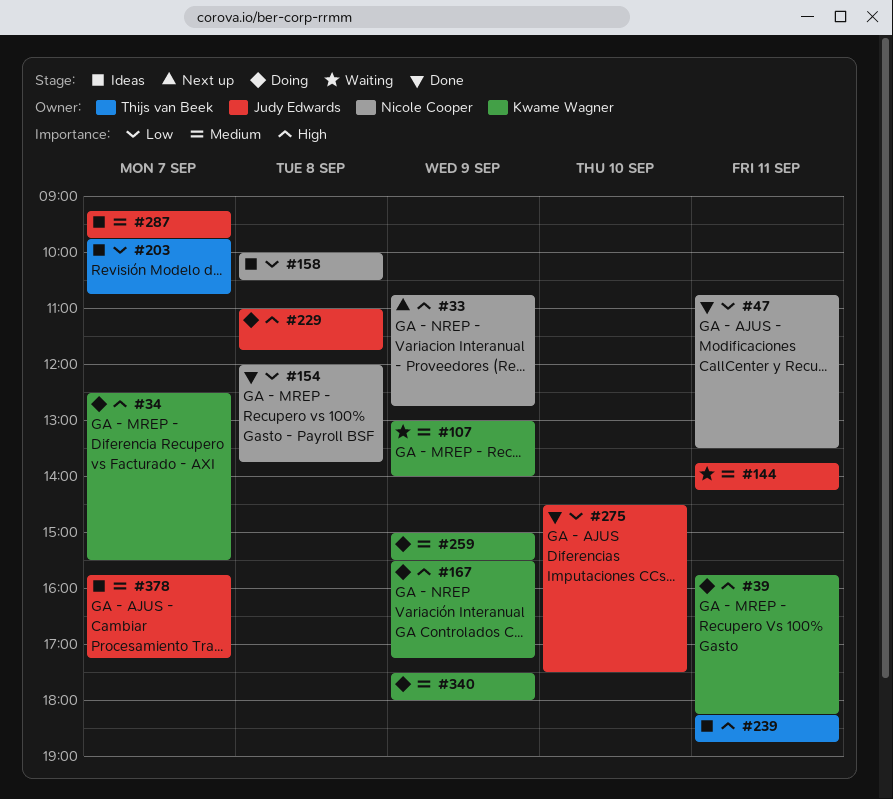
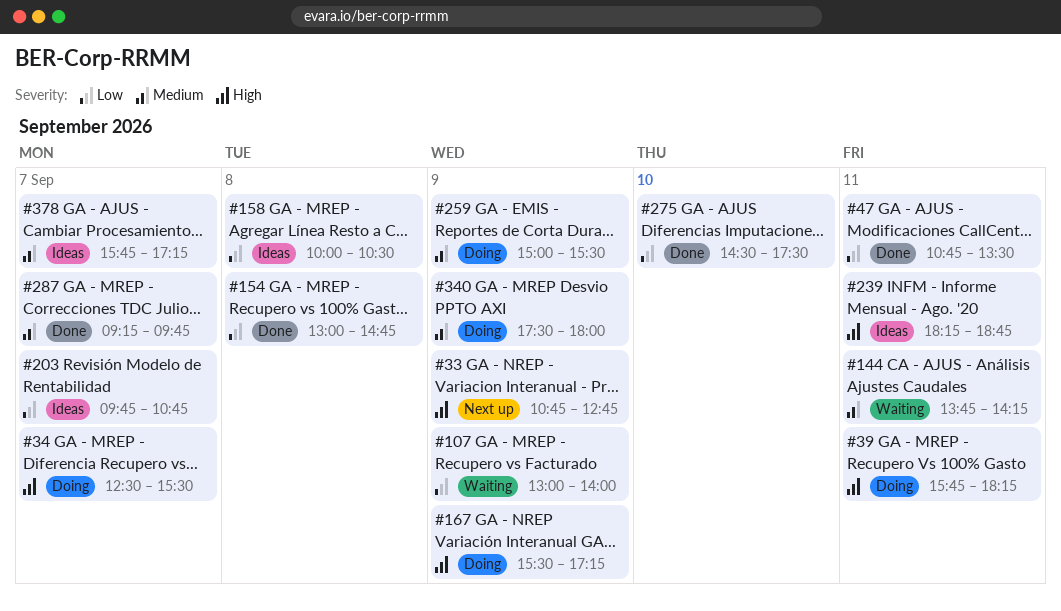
#107, priority: Medium -> Low
#154, begins: 12:00 -> 13:00
#154, ends: 13:45 -> 14:45
#229: present -> none
#287, status: Ideas -> Done

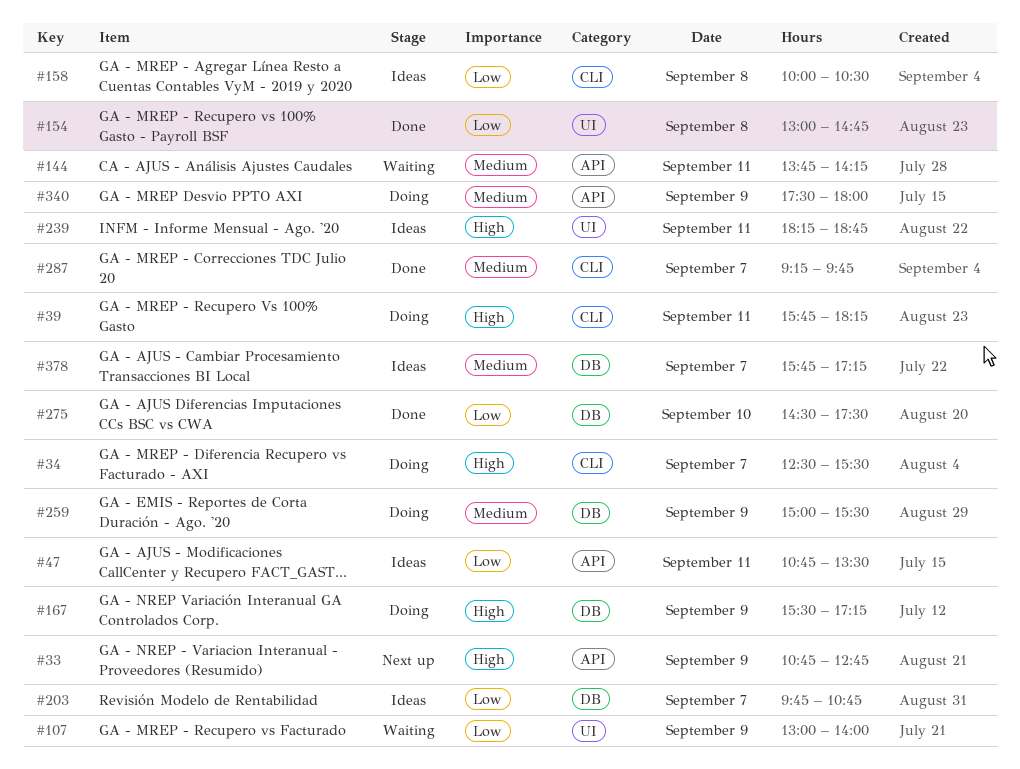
#47, status: Done -> Ideas

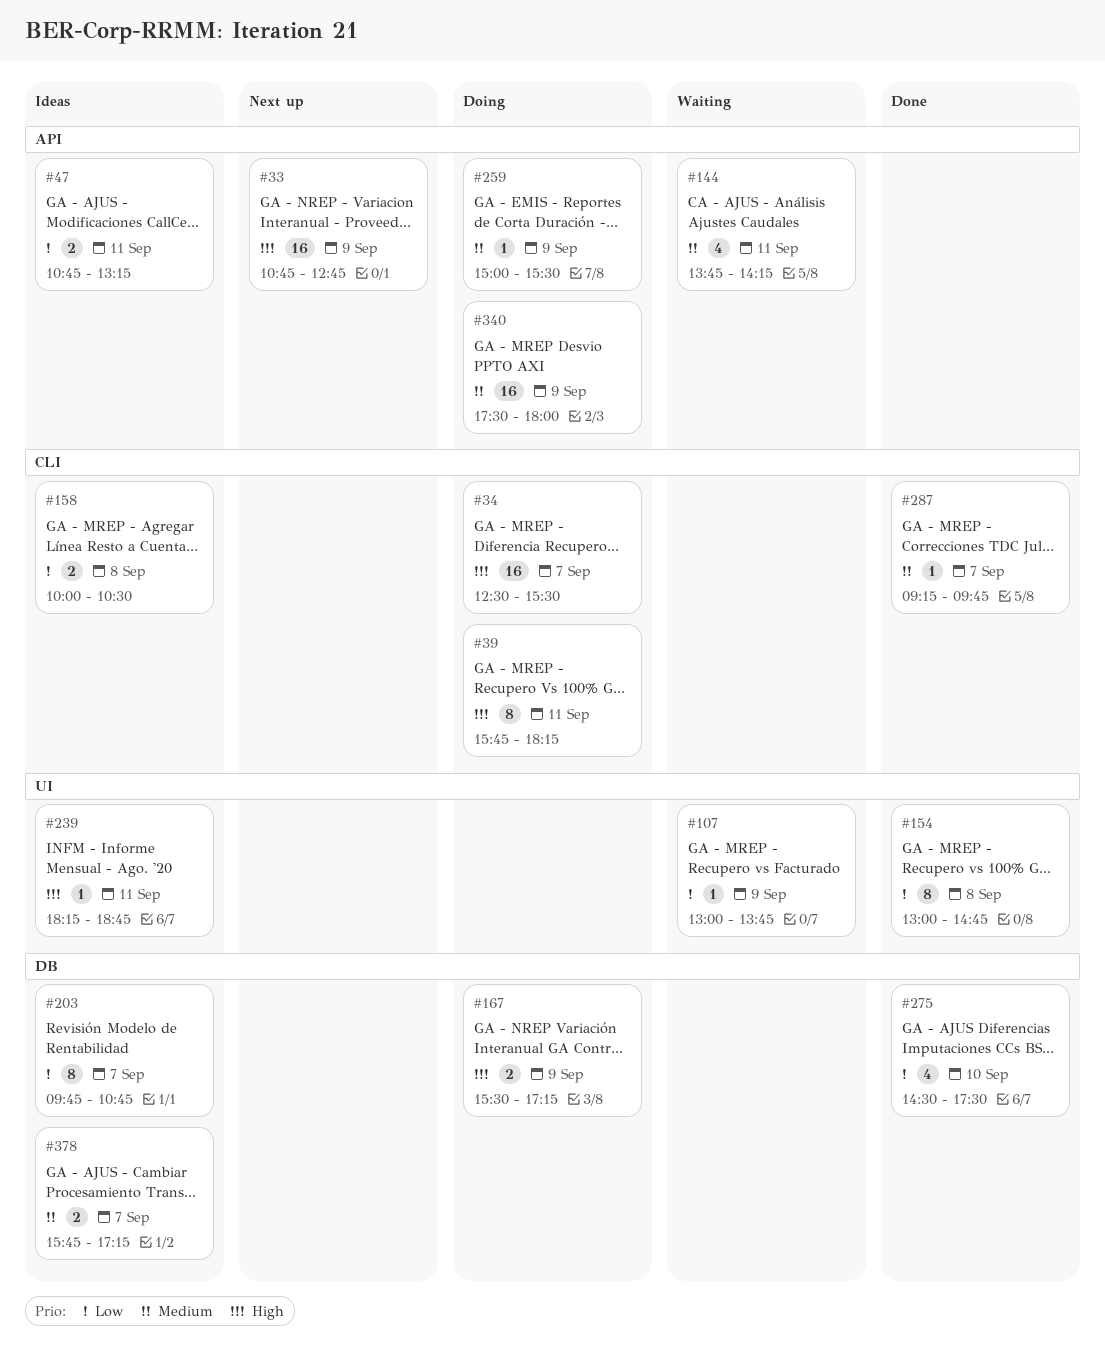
#47, ends: 13:30 -> 13:15
#107, ends: 14:00 -> 13:45
#259, label: DB -> API

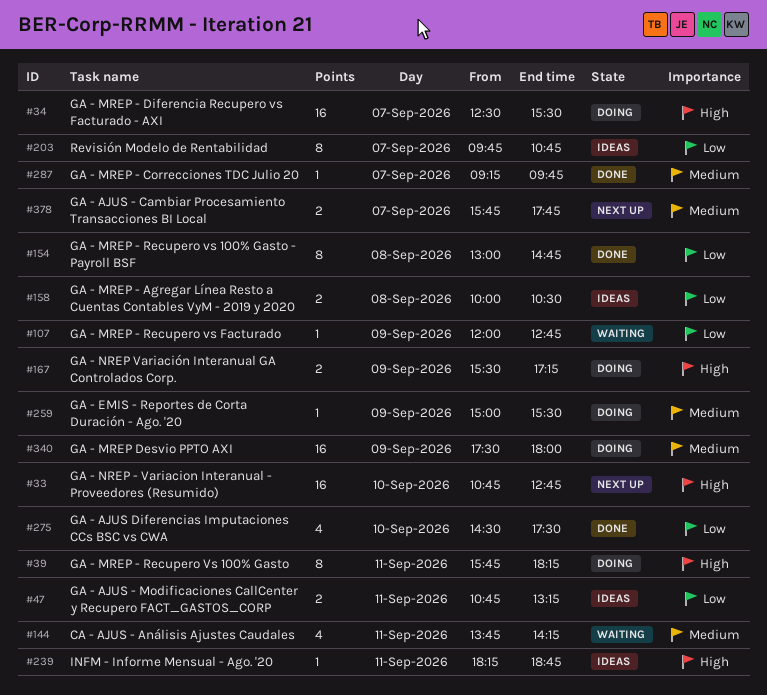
#33, day: Sep 9 -> Sep 10
#107, begins: 13:00 -> 12:00
#107, ends: 13:45 -> 12:45
#378, status: Ideas -> Next up
#378, ends: 17:15 -> 17:45

